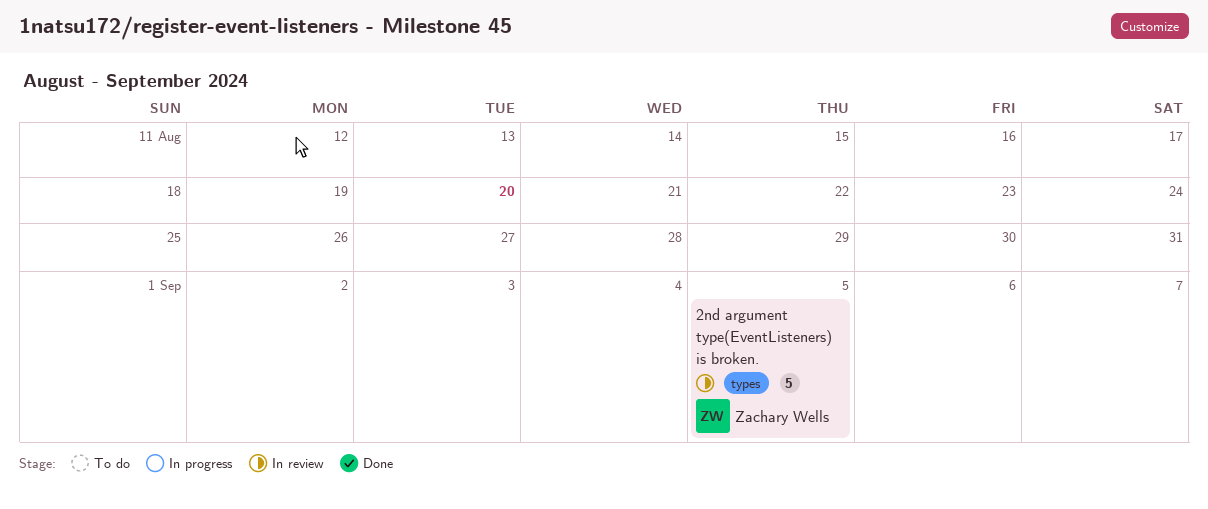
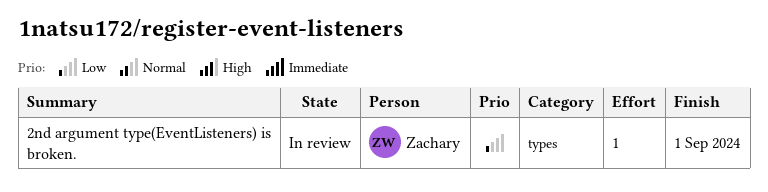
2nd argument type(EventListeners) is broken., estimate: 5 -> 1
2nd argument type(EventListeners) is broken., due: Sep 5 -> Sep 1

